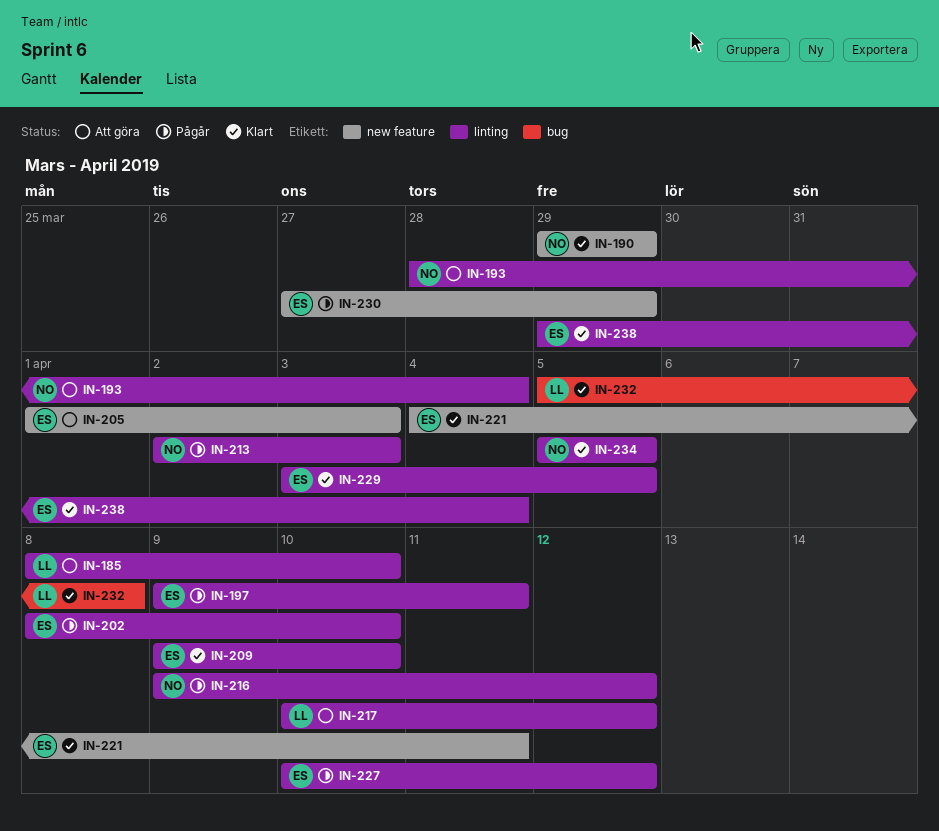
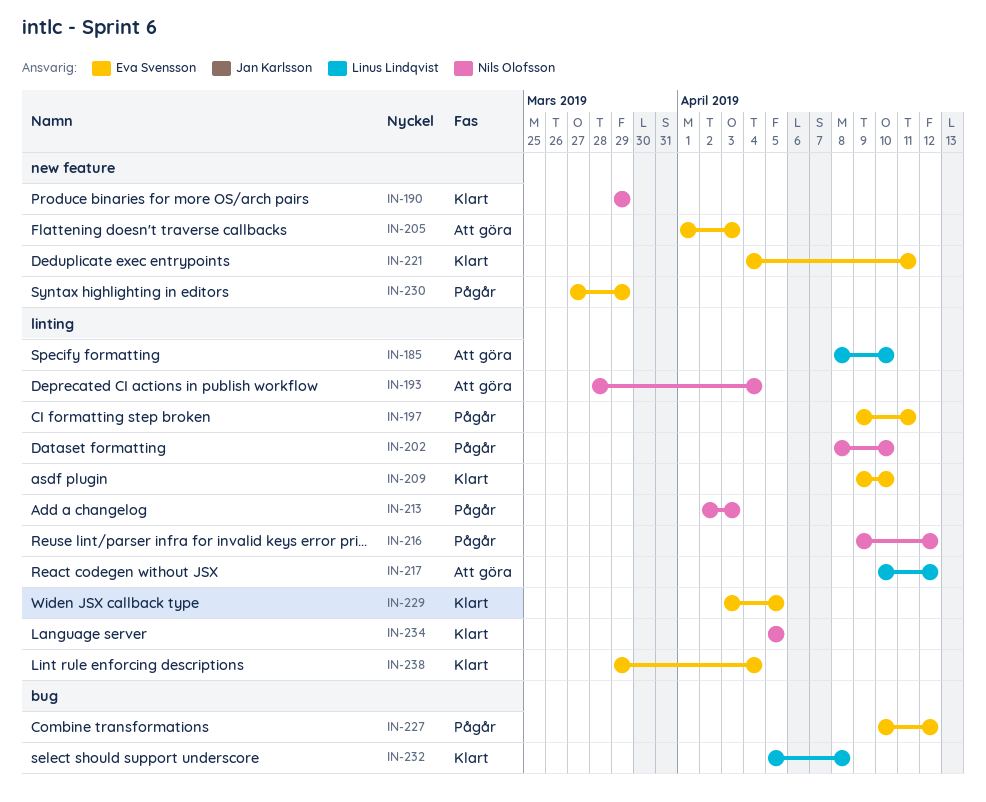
IN-202, owner: Eva Svensson -> Nils Olofsson
IN-227, label: linting -> bug

